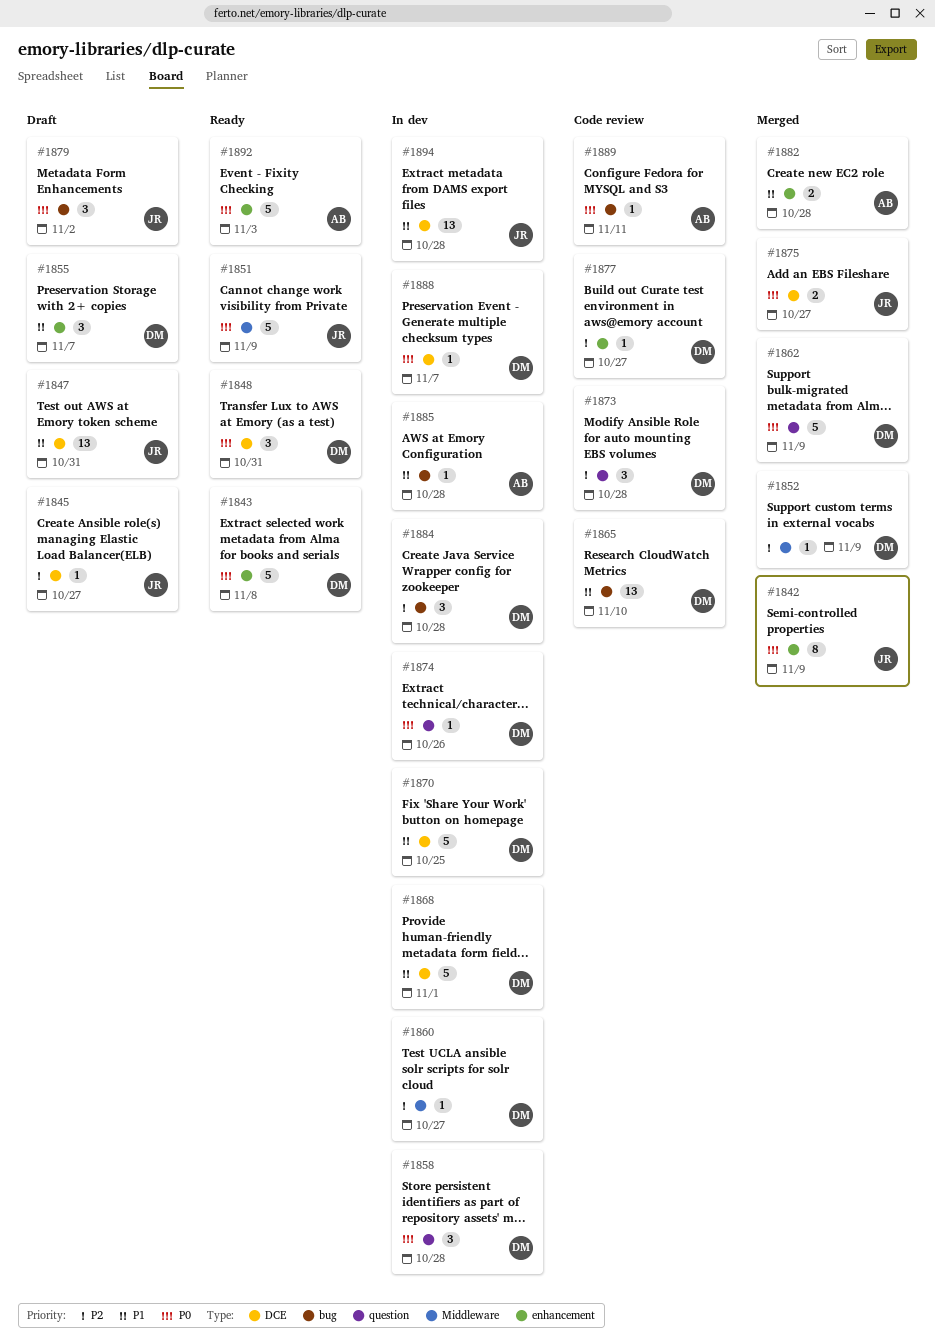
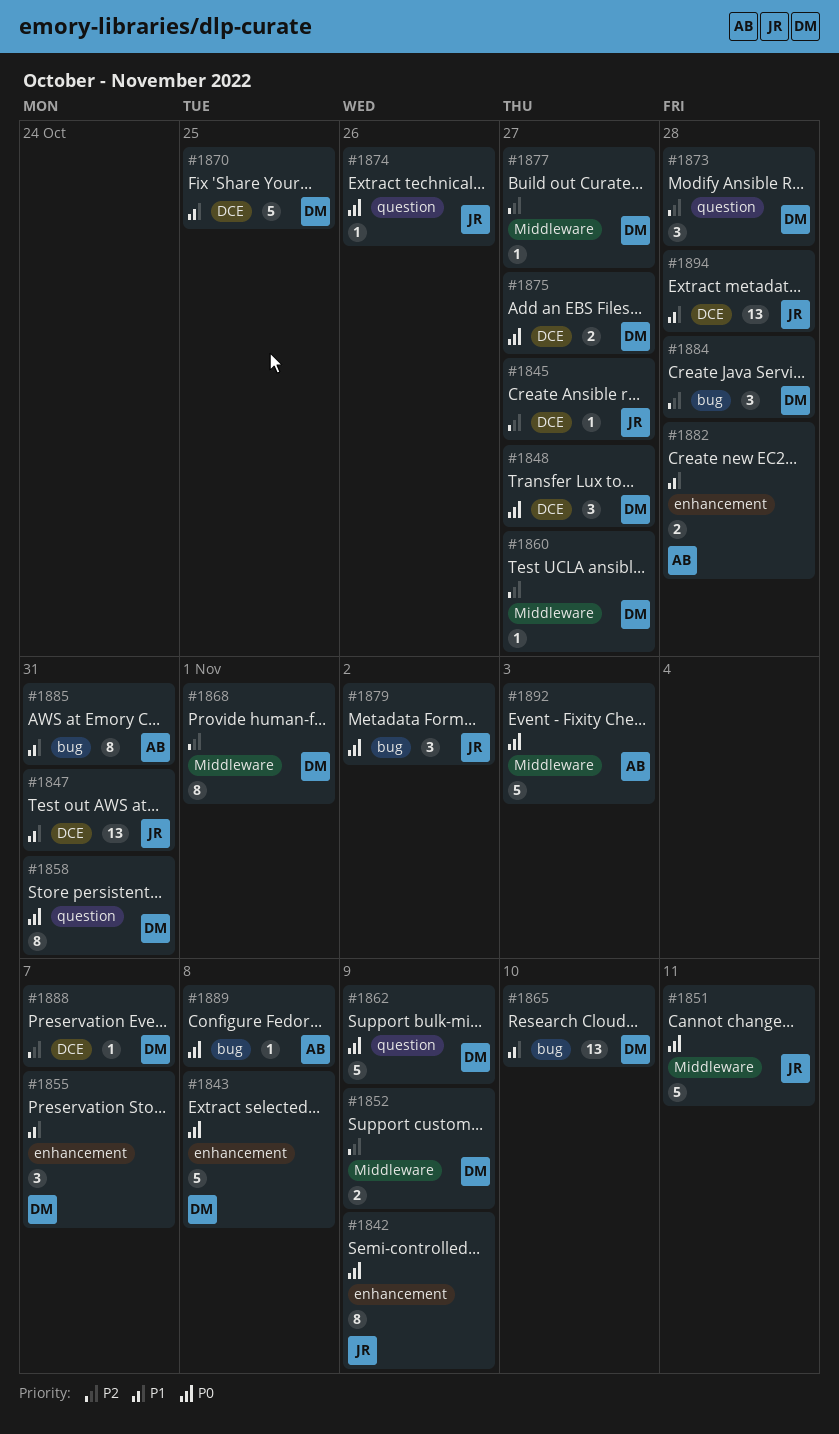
#1848, due: Oct 31 -> Oct 27
#1851, due: Nov 9 -> Nov 11
#1852, estimate: 1 -> 2
#1858, estimate: 3 -> 8
#1858, due: Oct 28 -> Oct 31
#1868, priority: P1 -> P2
#1868, label: DCE -> Middleware
#1868, estimate: 5 -> 8
#1874, owner: DM -> JR
#1875, owner: JR -> DM
#1877, label: enhancement -> Middleware
#1885, estimate: 1 -> 8
#1885, due: Oct 28 -> Oct 31
#1888, priority: P0 -> P2
#1889, due: Nov 11 -> Nov 8
#1892, label: enhancement -> Middleware

